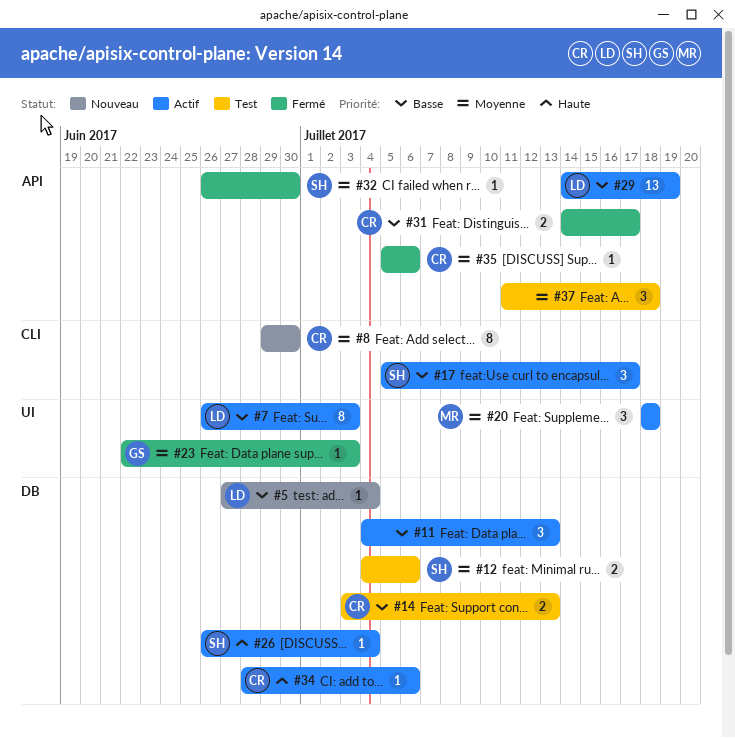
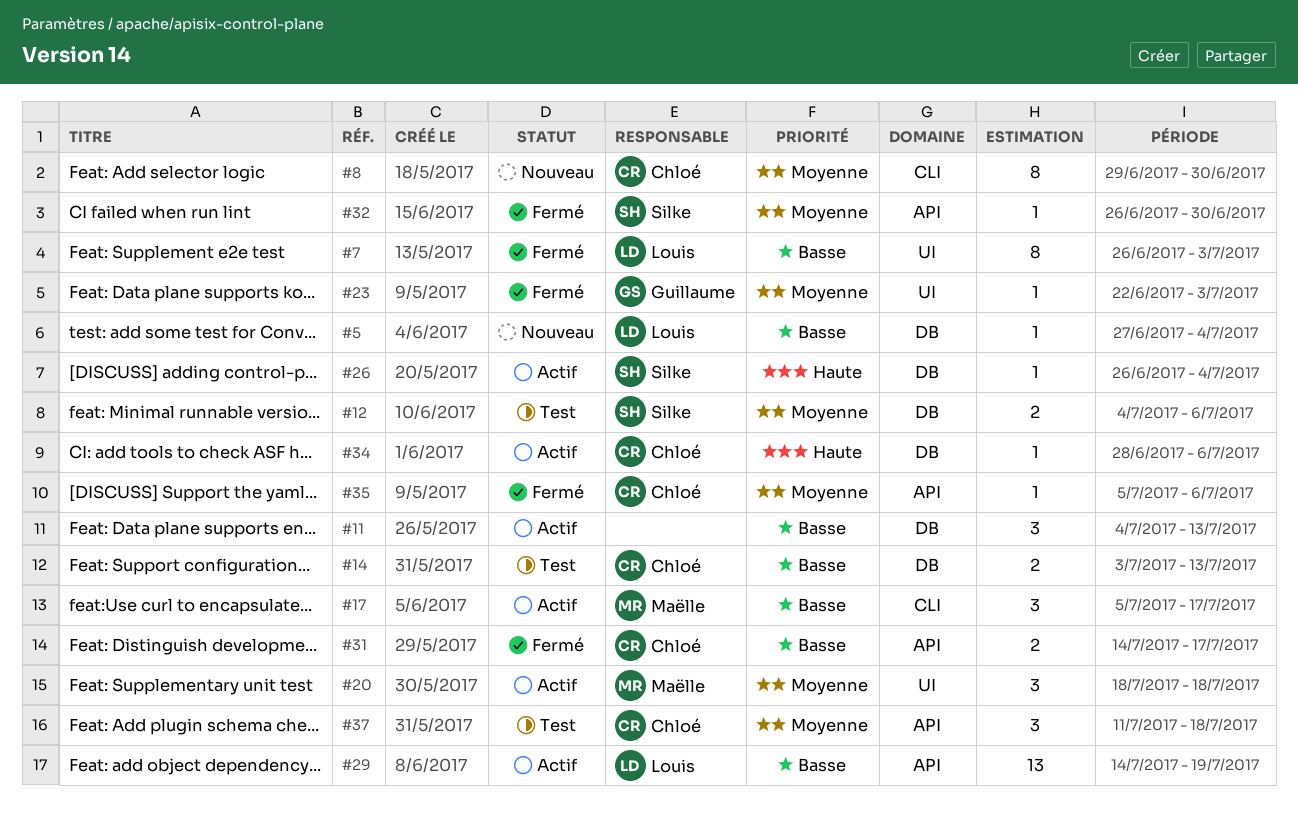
#7, status: Actif -> Fermé
#17, owner: Silke -> Maëlle
#37, owner: none -> Chloé

